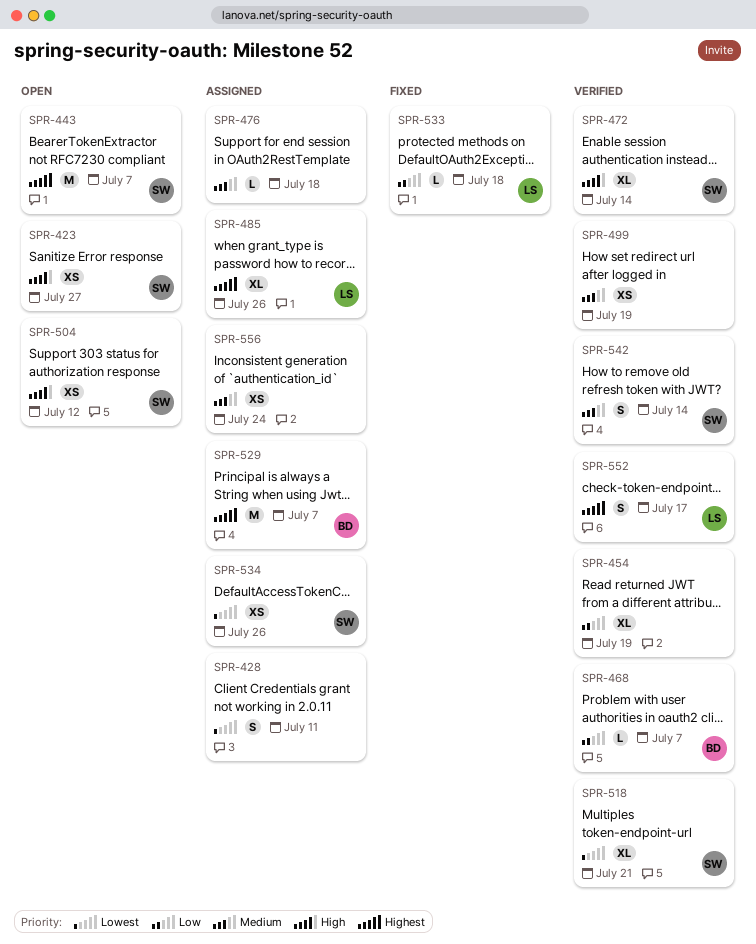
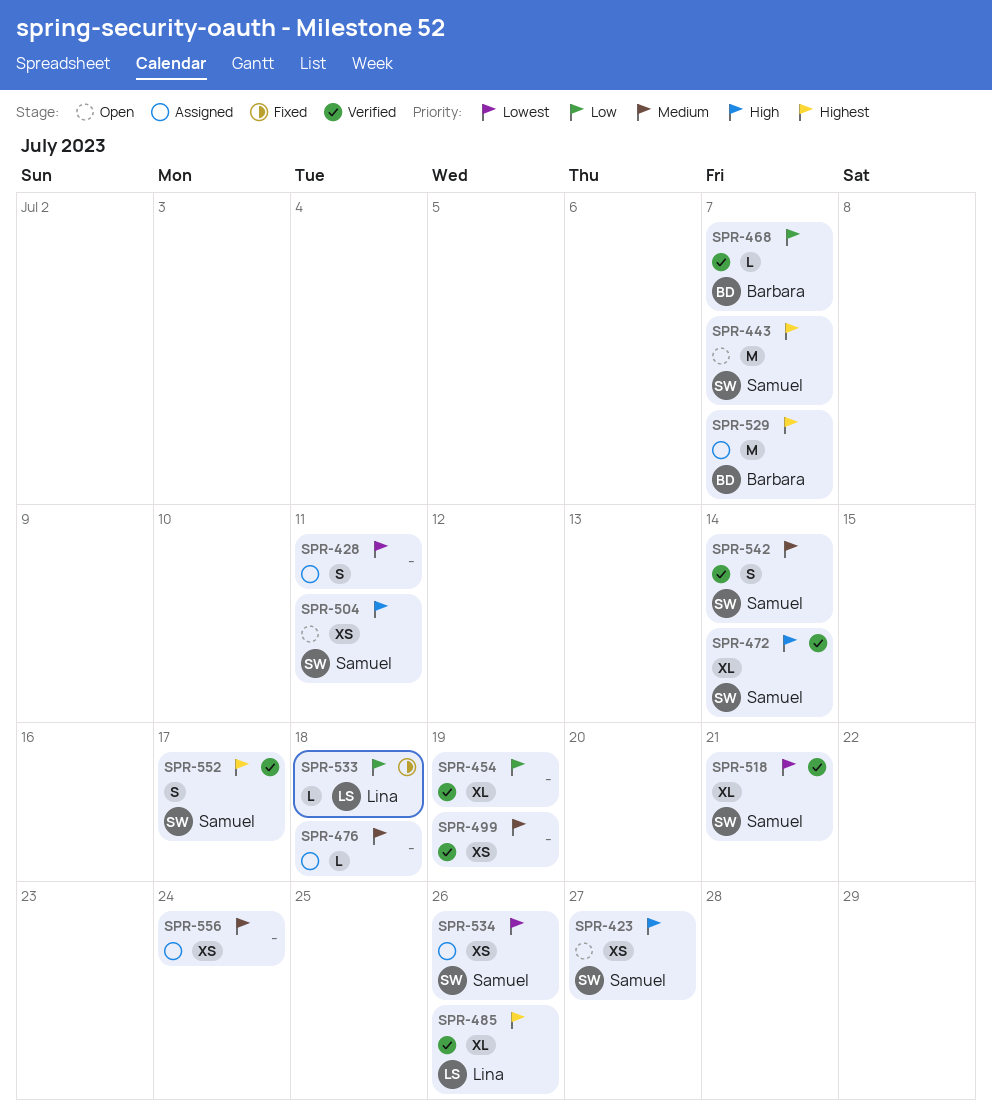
SPR-485, status: Assigned -> Verified
SPR-504, due: Jul 12 -> Jul 11
SPR-552, owner: Lina -> Samuel

